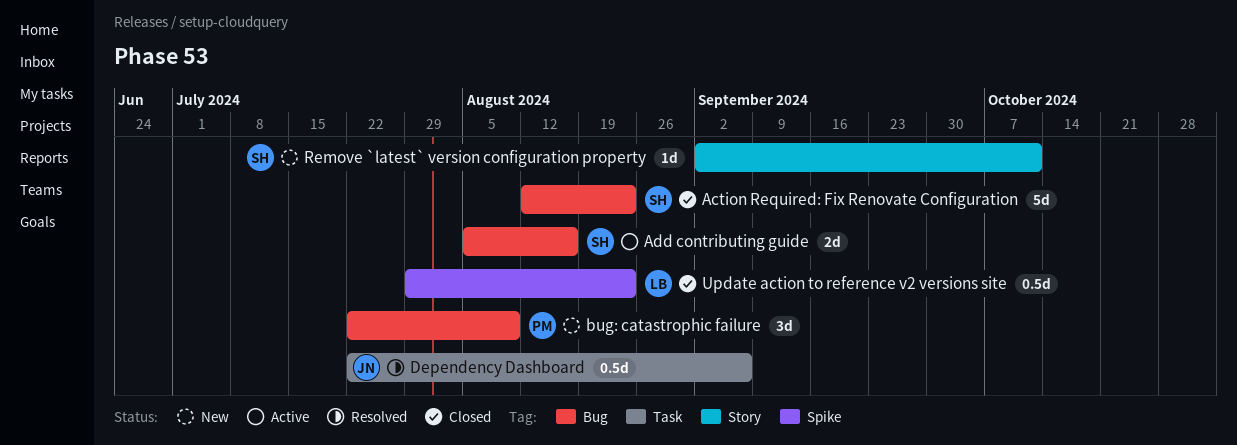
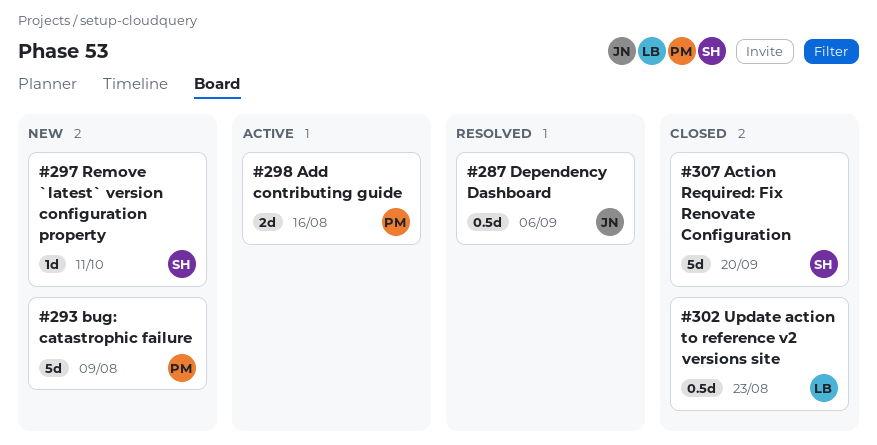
Action Required: Fix Renovate Configuration, due: Aug 23 -> Sep 20
Add contributing guide, owner: SH -> PM
bug: catastrophic failure, estimate: 3d -> 5d

